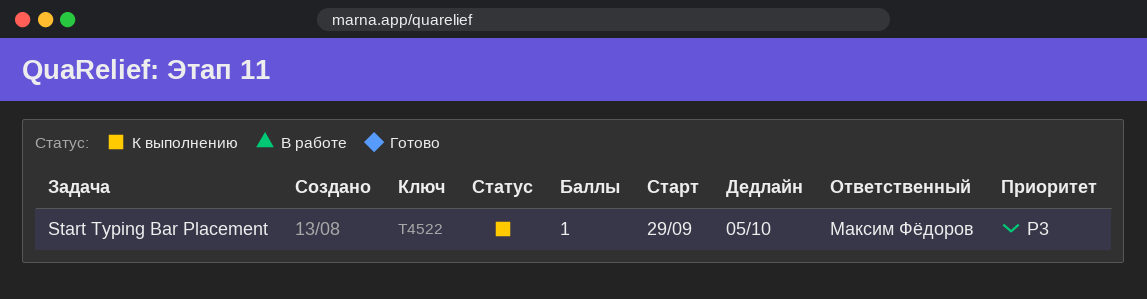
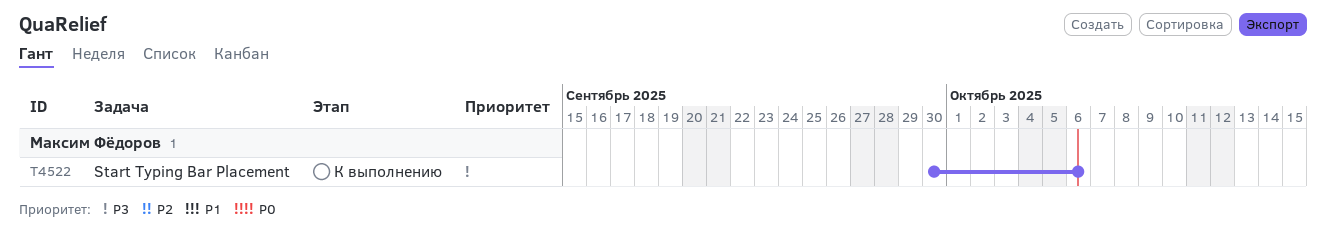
T4522, start: Sep 29 -> Sep 30
T4522, due: Oct 5 -> Oct 6

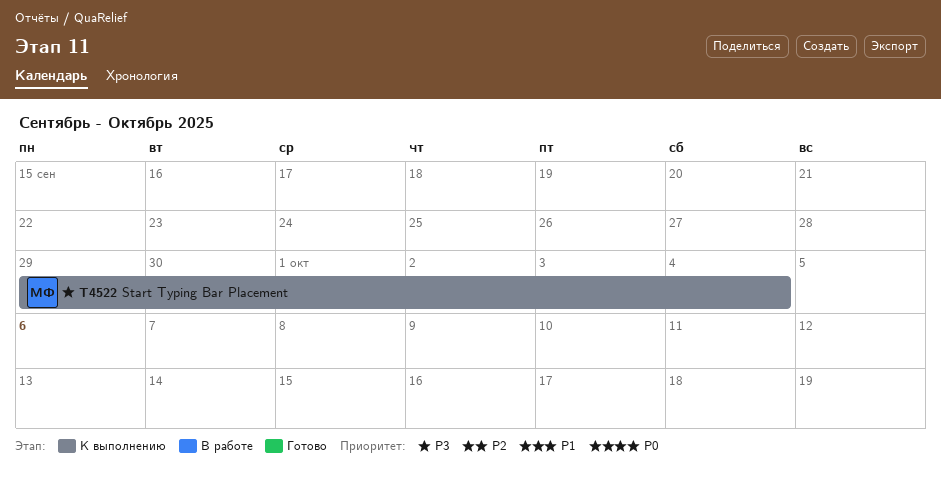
T4522, start: Sep 30 -> Sep 29
T4522, due: Oct 6 -> Oct 4

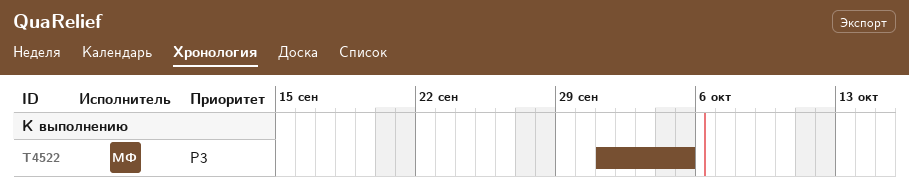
T4522, start: Sep 29 -> Oct 1
T4522, due: Oct 4 -> Oct 5

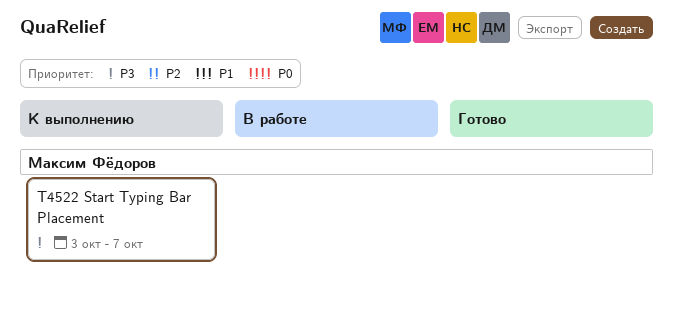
T4522, start: Oct 1 -> Oct 3
T4522, due: Oct 5 -> Oct 7

